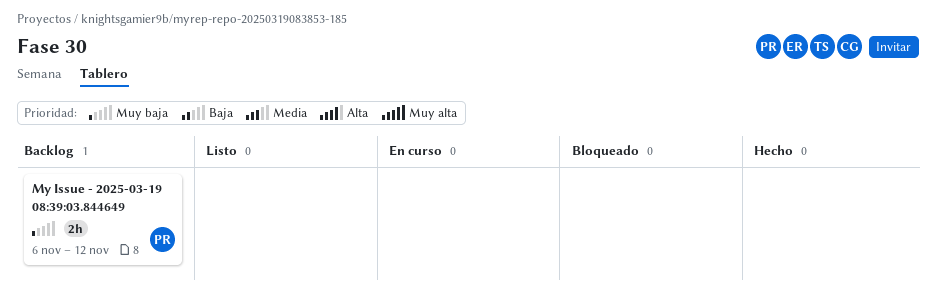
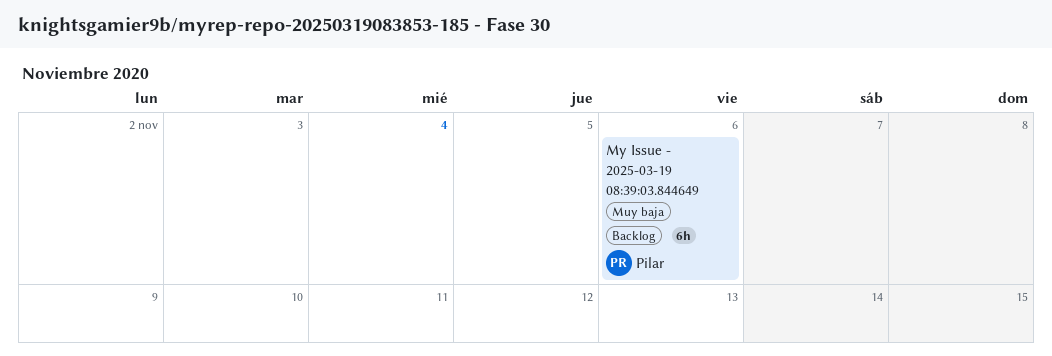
My Issue - 2025-03-19 08:39:03.844649, estimate: 2h -> 6h
My Issue - 2025-03-19 08:39:03.844649, due: Nov 12 -> Nov 6

